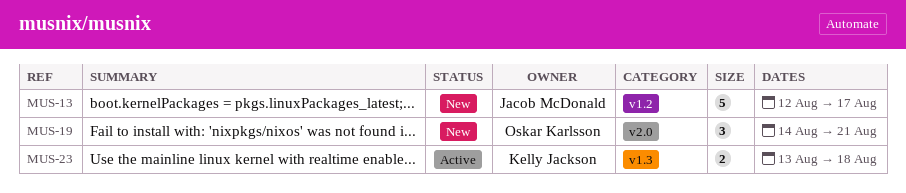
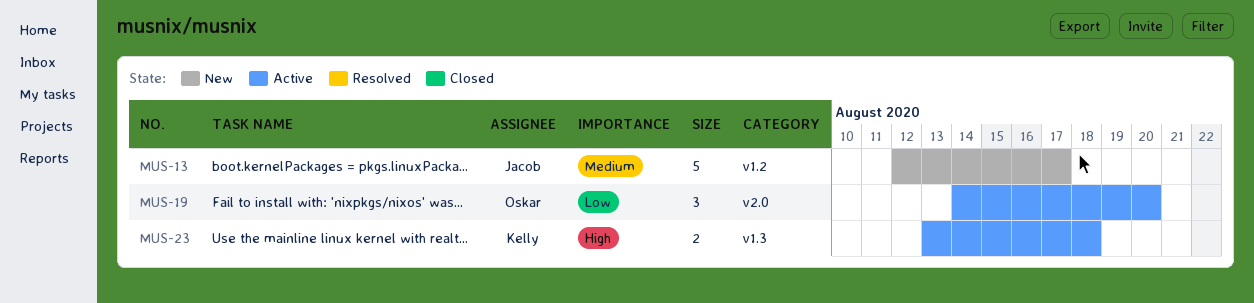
MUS-19, status: New -> Active
MUS-19, due: Aug 21 -> Aug 20

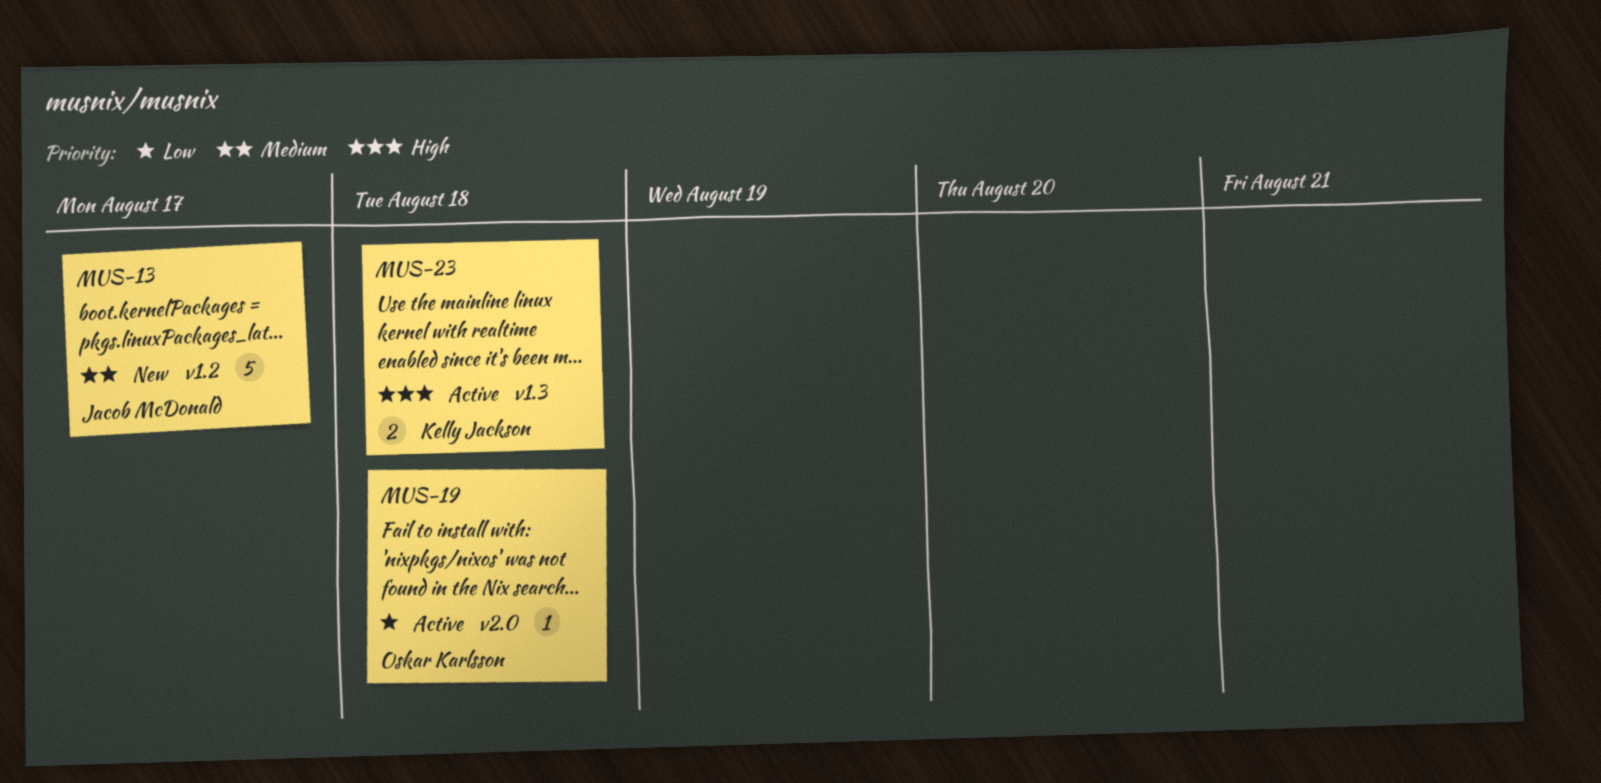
MUS-19, estimate: 3 -> 1
MUS-19, due: Aug 20 -> Aug 18

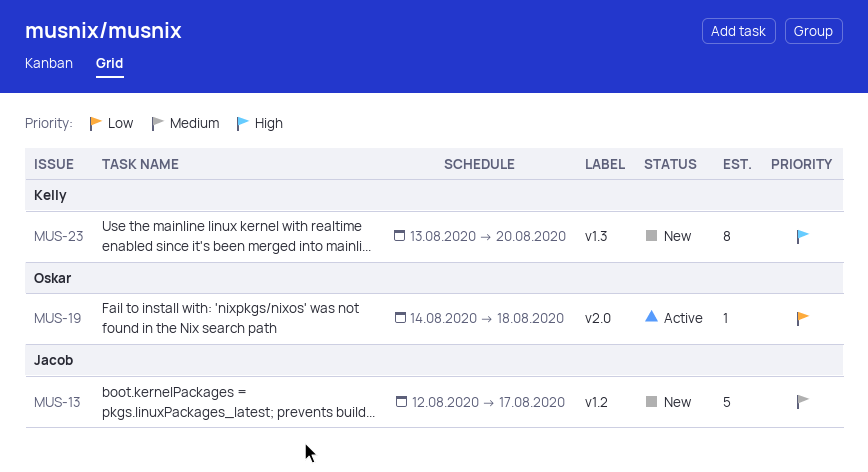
MUS-23, status: Active -> New
MUS-23, estimate: 2 -> 8
MUS-23, due: Aug 18 -> Aug 20

